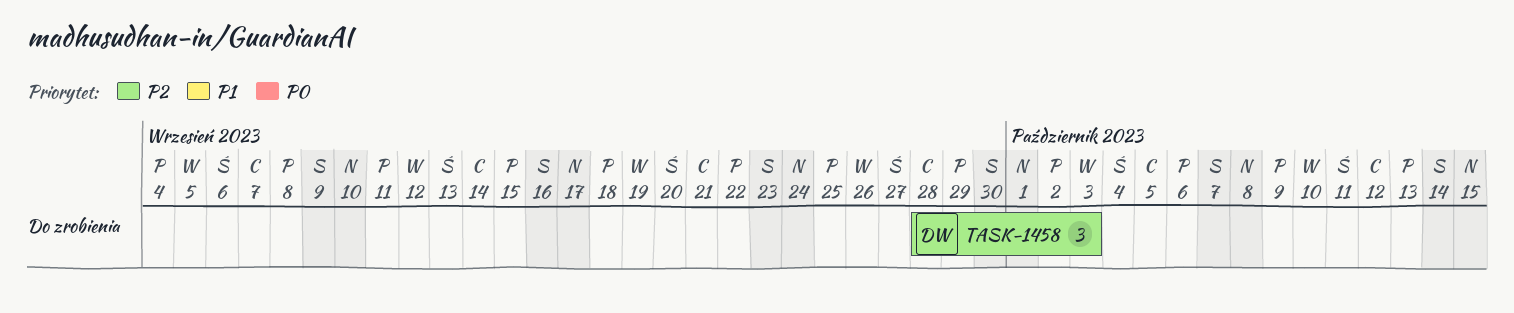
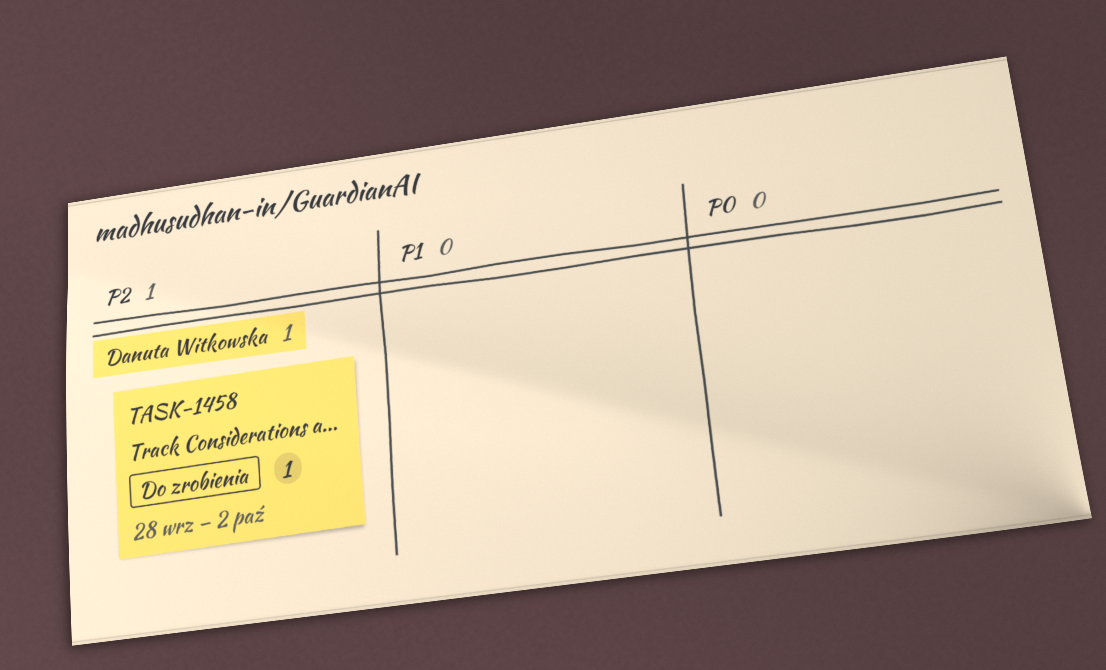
TASK-1458, estimate: 3 -> 1
TASK-1458, due: Oct 3 -> Oct 2

